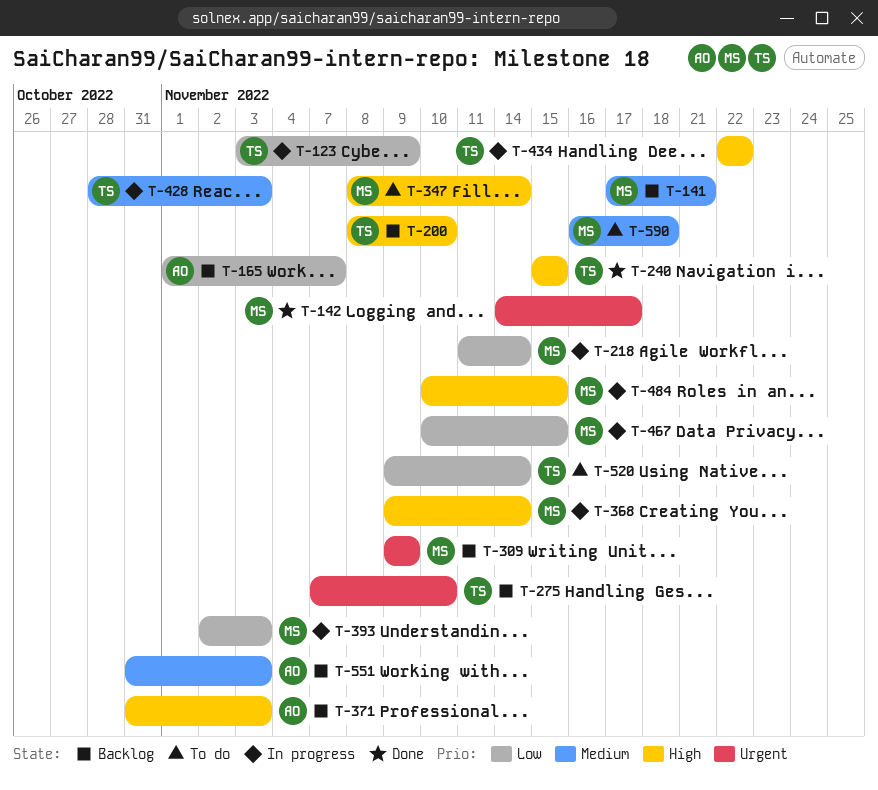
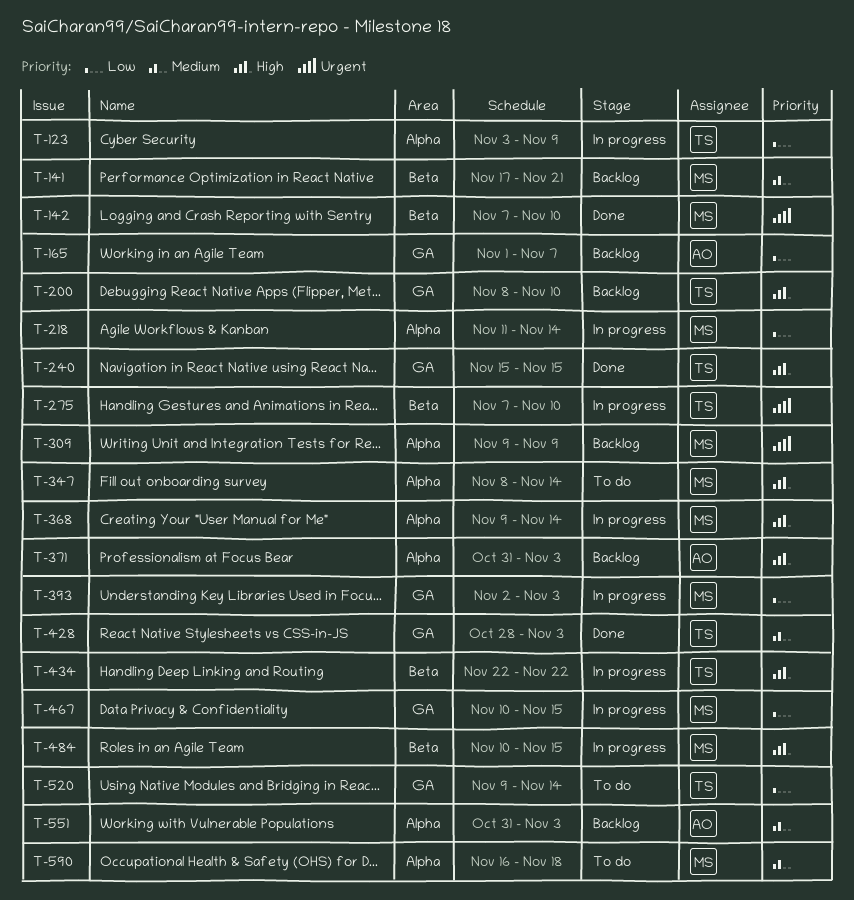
T-142, start: Nov 14 -> Nov 7
T-142, due: Nov 17 -> Nov 10
T-275, status: Backlog -> In progress
T-428, status: In progress -> Done

